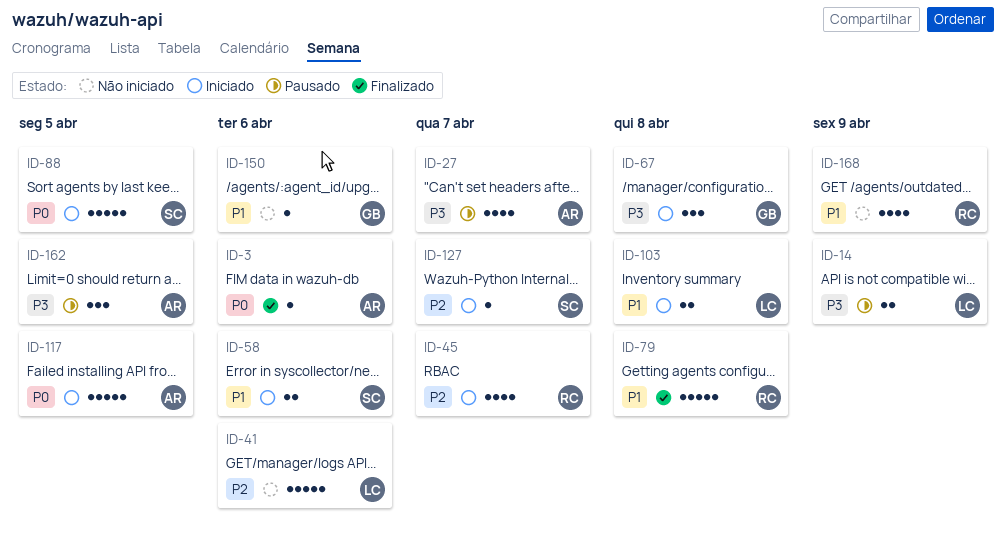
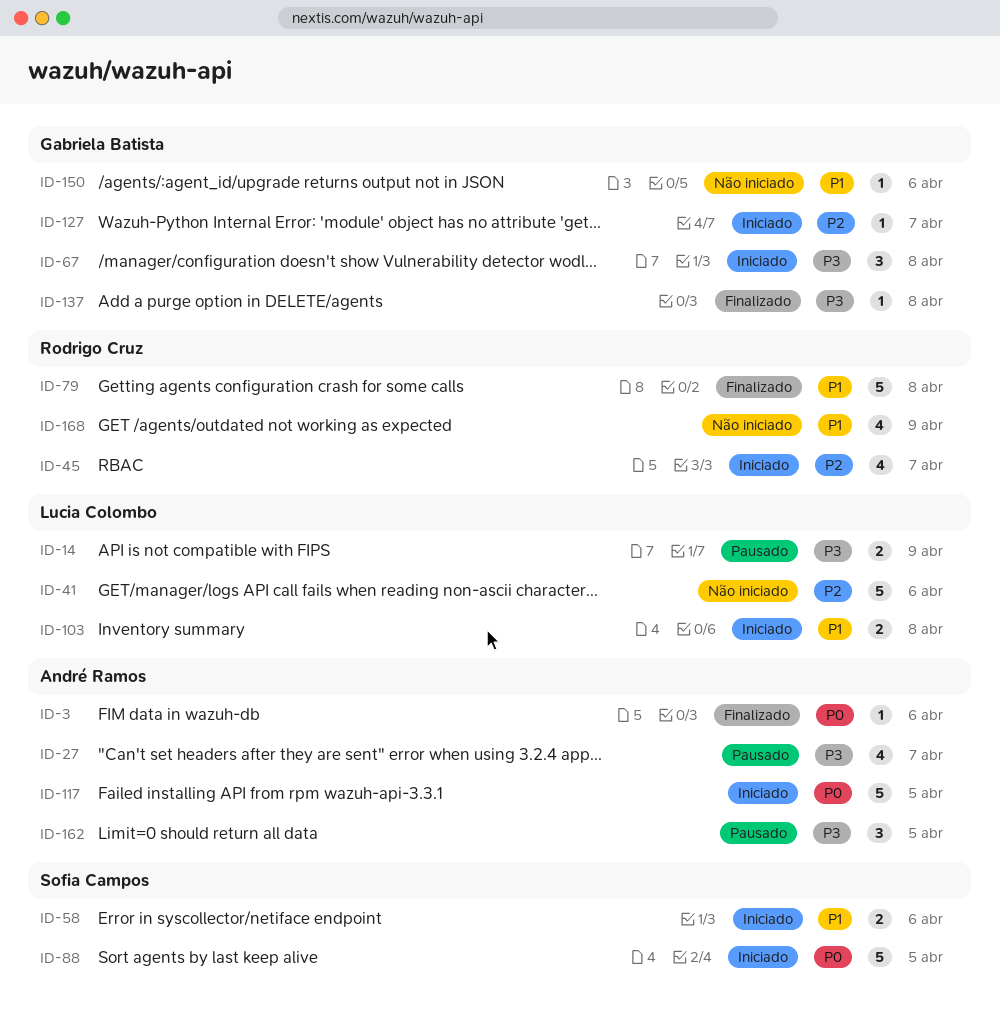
ID-127, owner: Sofia Campos -> Gabriela Batista
ID-137: none -> present

